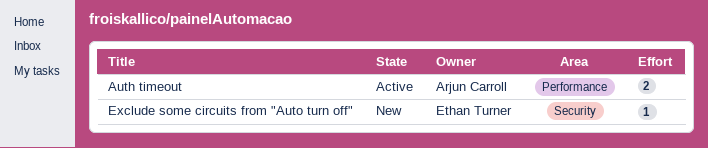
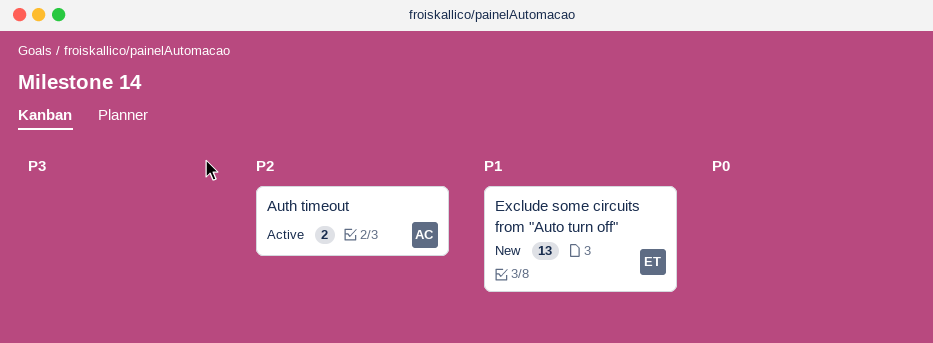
Exclude some circuits from "Auto turn off", estimate: 1 -> 13

